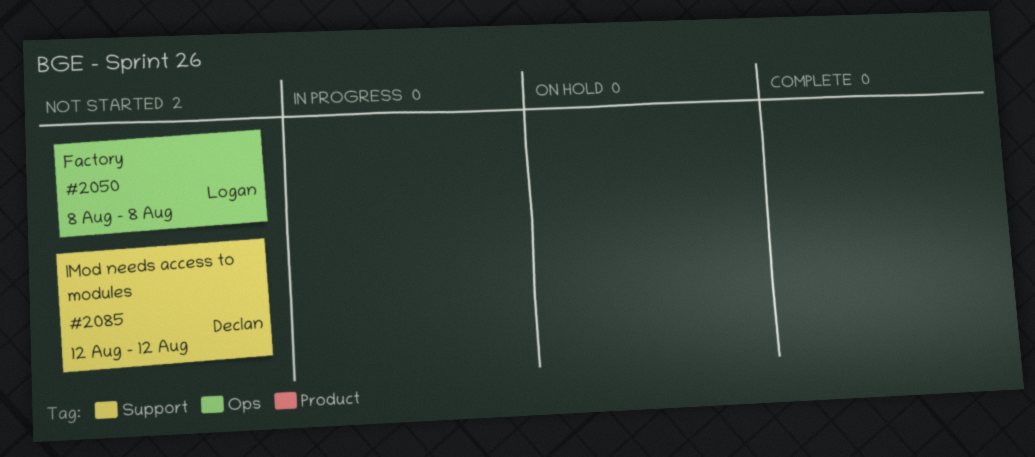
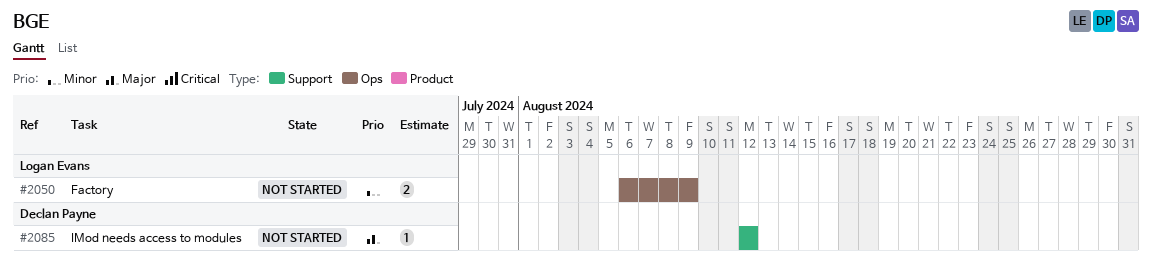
#2050, start: Aug 8 -> Aug 6
#2050, due: Aug 8 -> Aug 9

